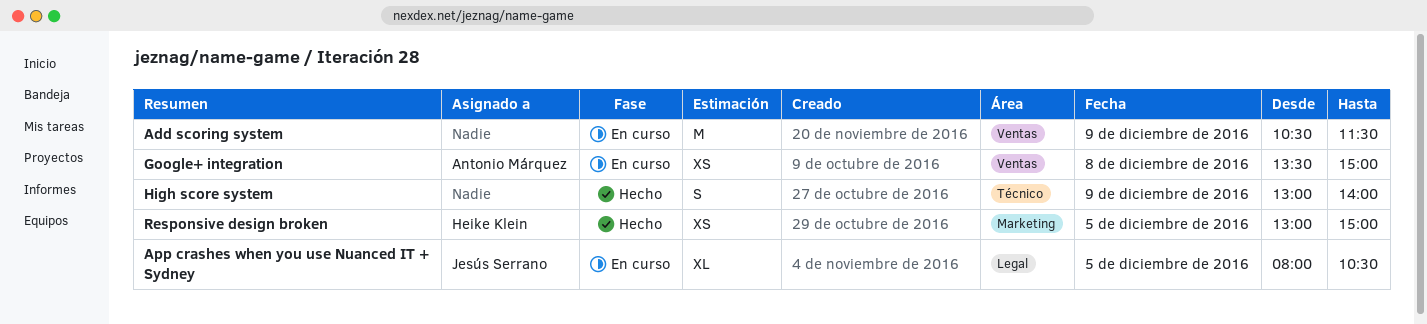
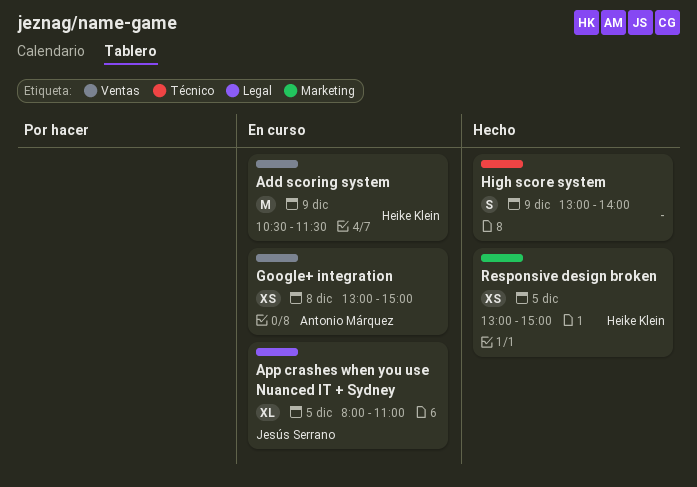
Add scoring system, owner: none -> Heike Klein
App crashes when you use Nuanced IT + Sydney, ends: 10:30 -> 11:00
Google+ integration, begins: 13:30 -> 13:00

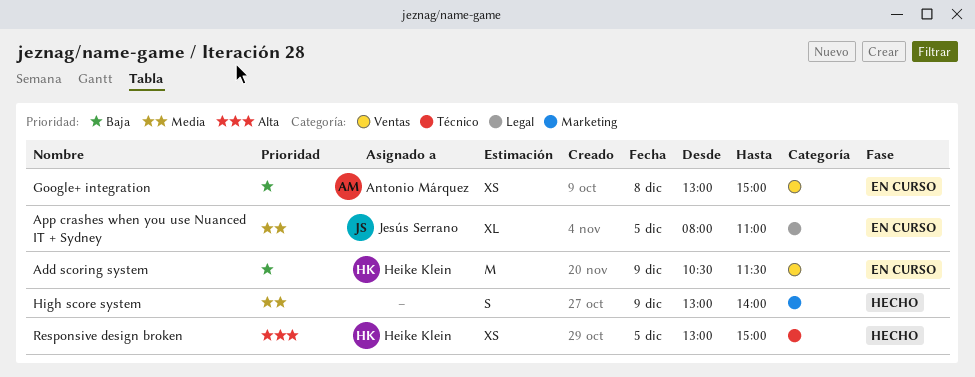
High score system, label: Técnico -> Marketing
Responsive design broken, label: Marketing -> Técnico

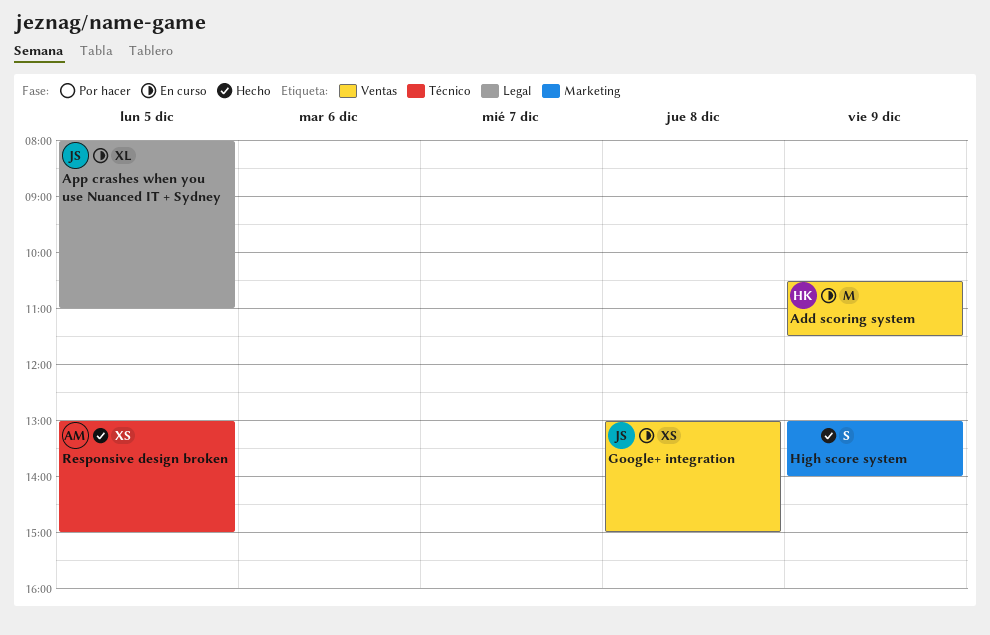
Google+ integration, owner: Antonio Márquez -> Jesús Serrano
Responsive design broken, owner: Heike Klein -> Antonio Márquez

